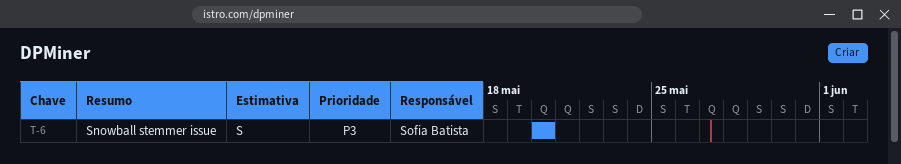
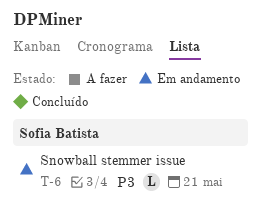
T-6, estimate: S -> L
T-6, due: May 20 -> May 21

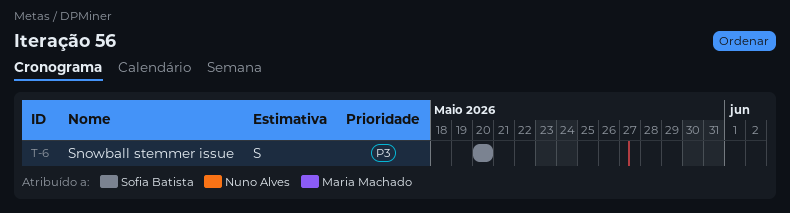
T-6, estimate: L -> S
T-6, due: May 21 -> May 20

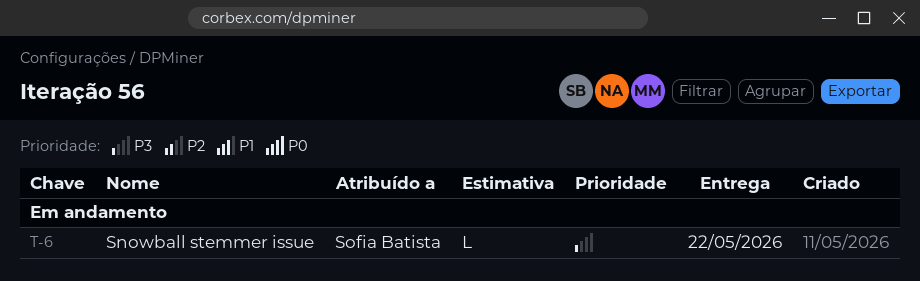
T-6, estimate: S -> L
T-6, due: May 20 -> May 22

